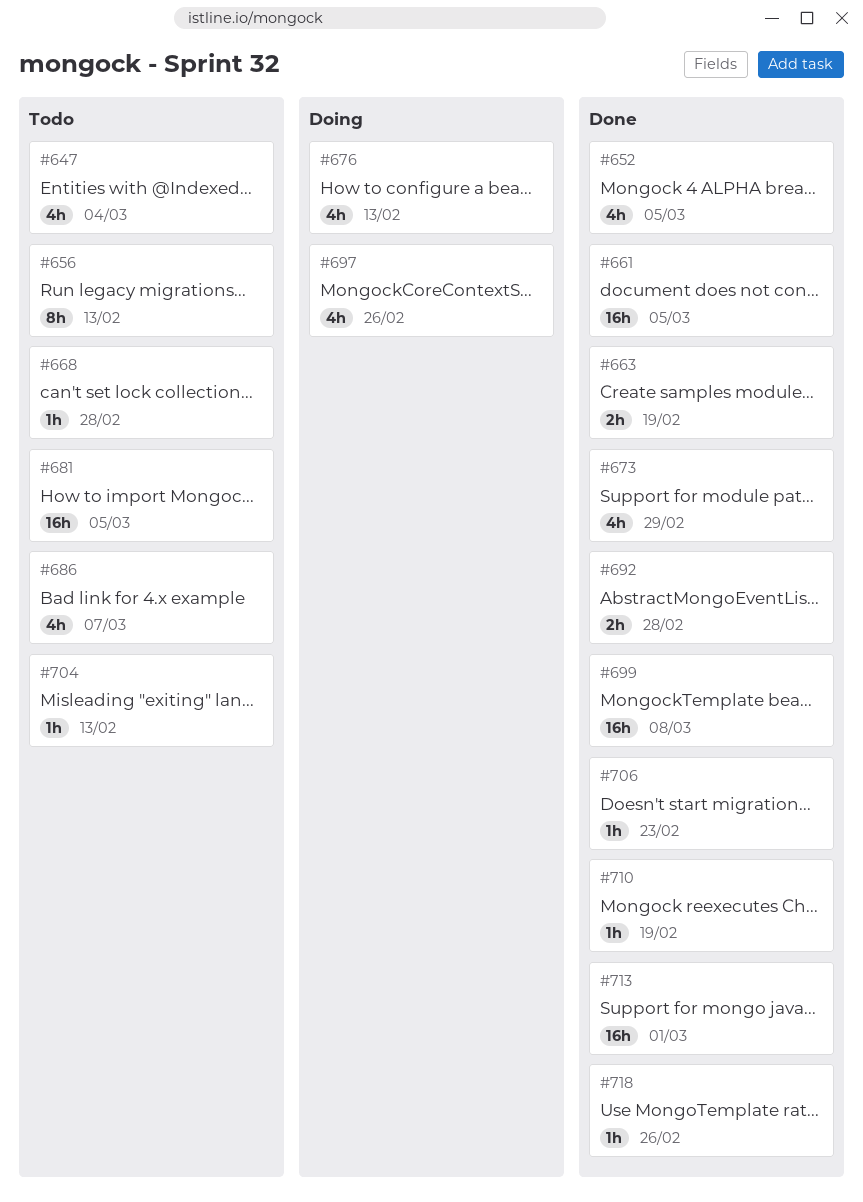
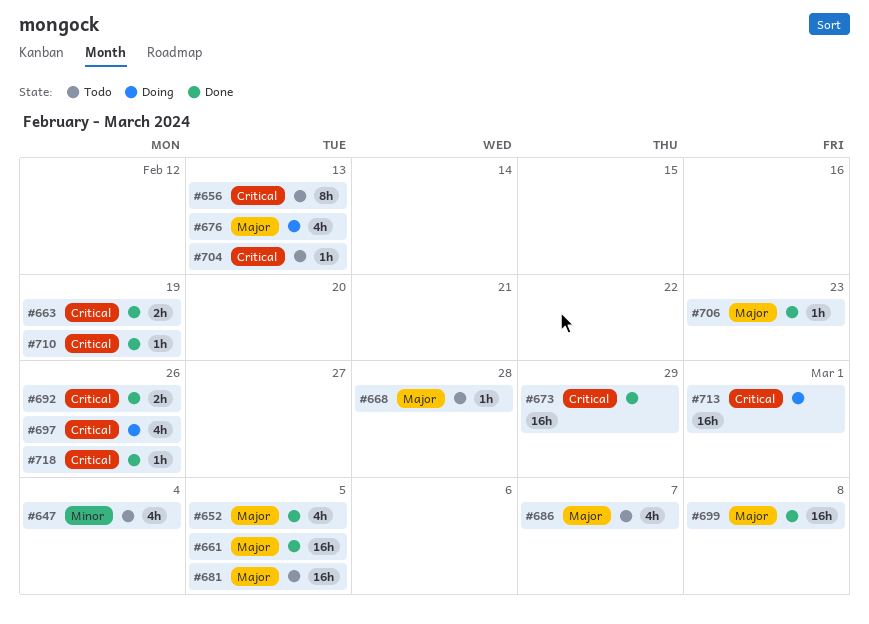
#673, estimate: 4h -> 16h
#692, due: Feb 28 -> Feb 26
#713, status: Done -> Doing

